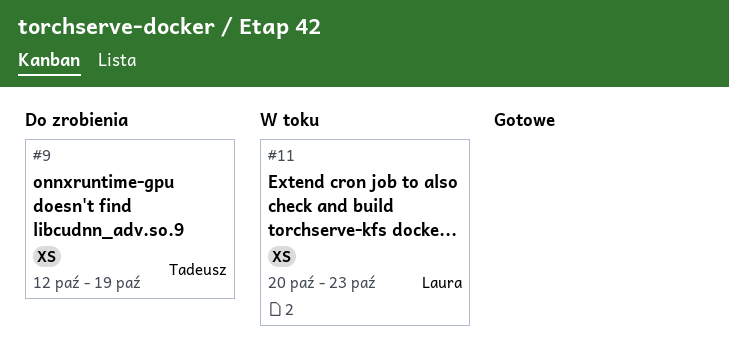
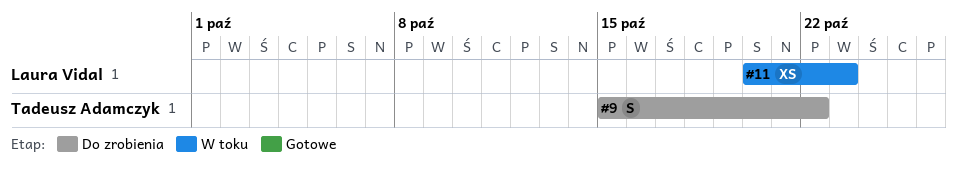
#9, estimate: XS -> S
#9, start: Oct 12 -> Oct 15
#9, due: Oct 19 -> Oct 22

